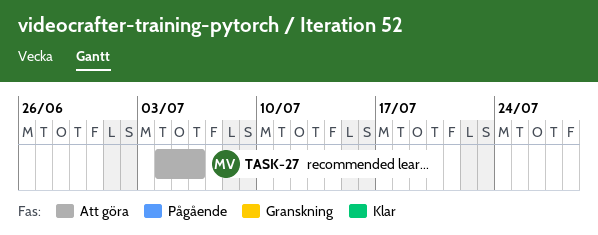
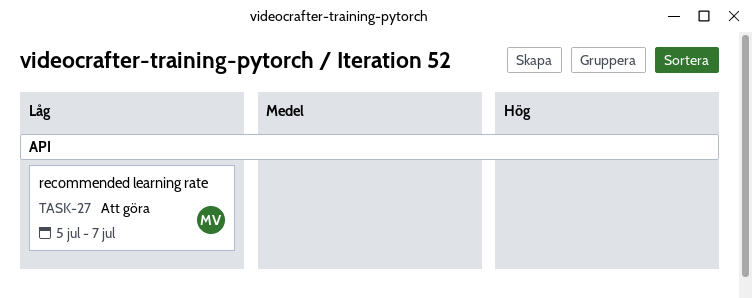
TASK-27, start: Jul 4 -> Jul 5
TASK-27, due: Jul 6 -> Jul 7

